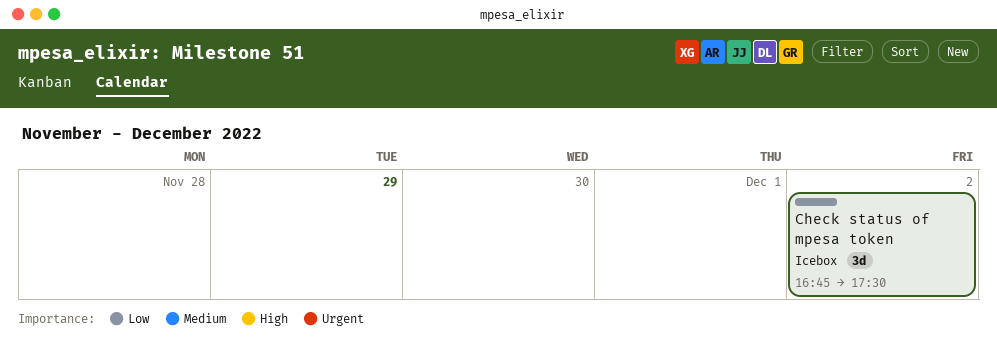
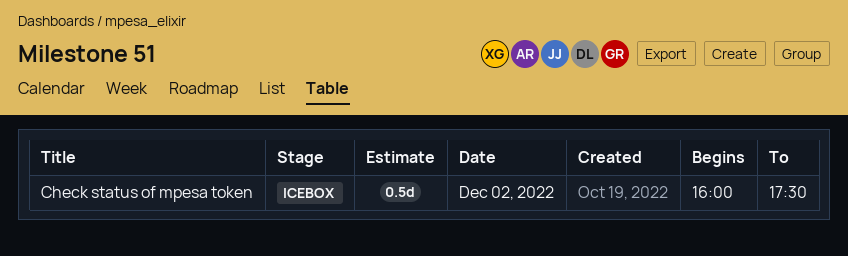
Check status of mpesa token, estimate: 3d -> 0.5d
Check status of mpesa token, begins: 16:45 -> 16:00

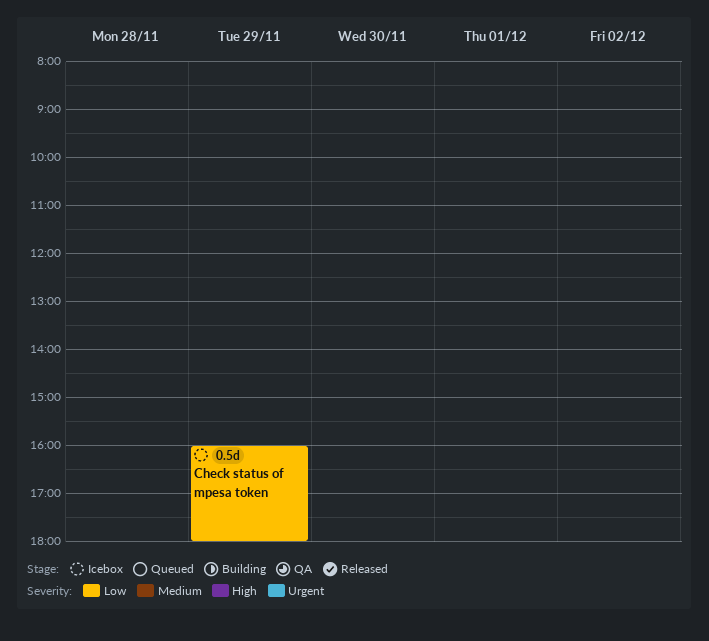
Check status of mpesa token, day: Dec 2 -> Nov 29
Check status of mpesa token, ends: 17:30 -> 18:00

